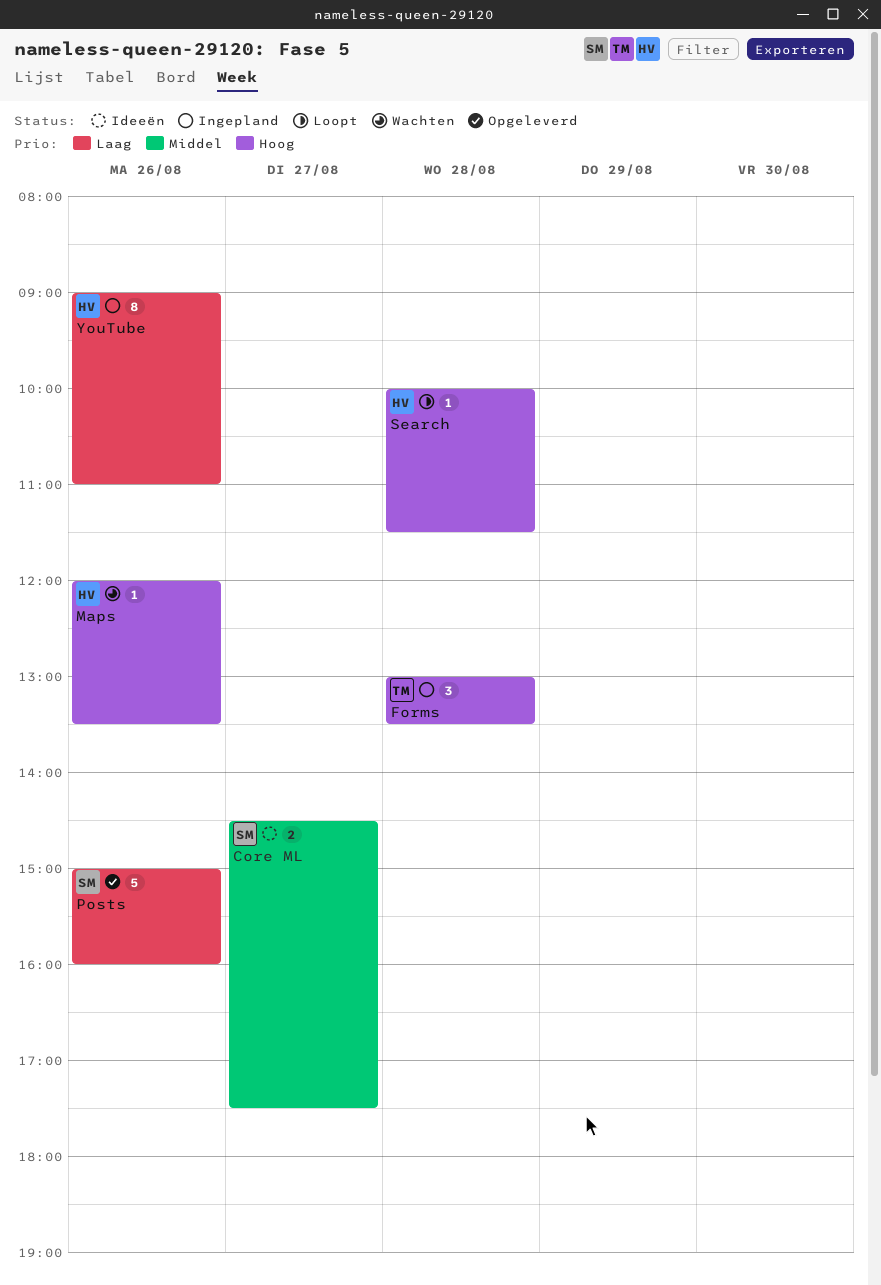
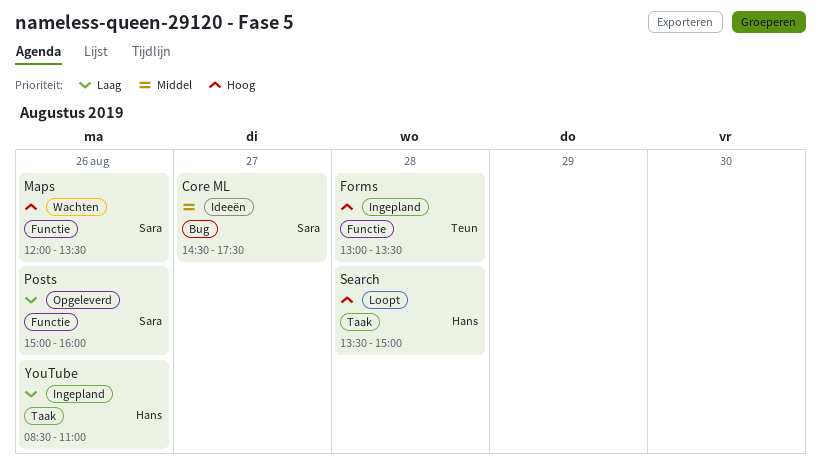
Maps, owner: Hans -> Sara
Search, begins: 10:00 -> 13:30
Search, ends: 11:30 -> 15:00
YouTube, begins: 09:00 -> 08:30

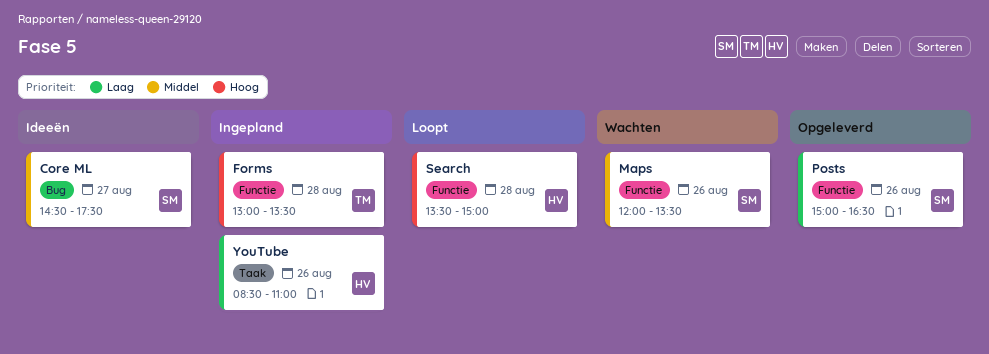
Maps, priority: Hoog -> Middel
Posts, ends: 16:00 -> 16:30
Search, label: Taak -> Functie

